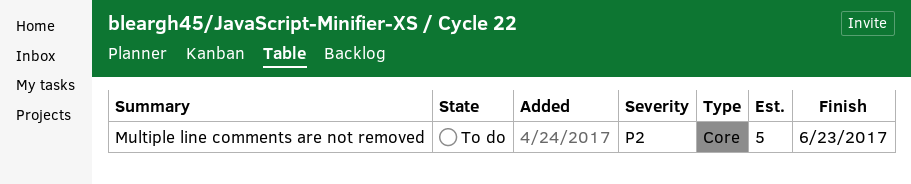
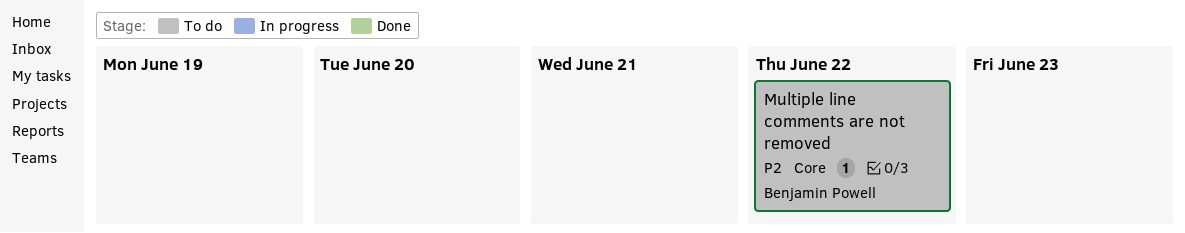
Multiple line comments are not removed, estimate: 5 -> 1
Multiple line comments are not removed, due: Jun 23 -> Jun 22

